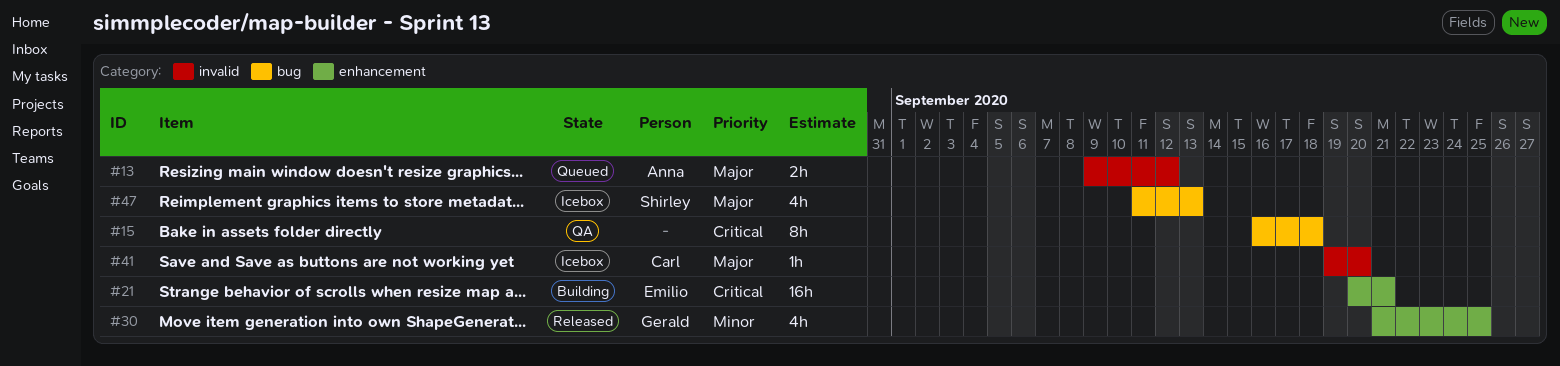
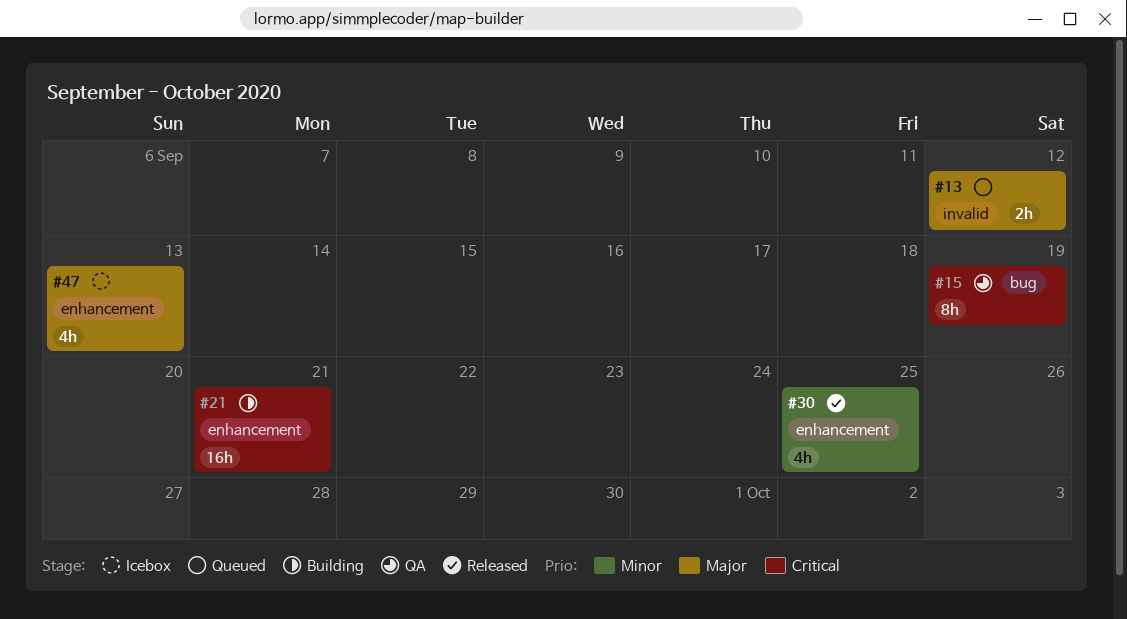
#15, due: Sep 18 -> Sep 19
#41: present -> none
#47, label: bug -> enhancement

